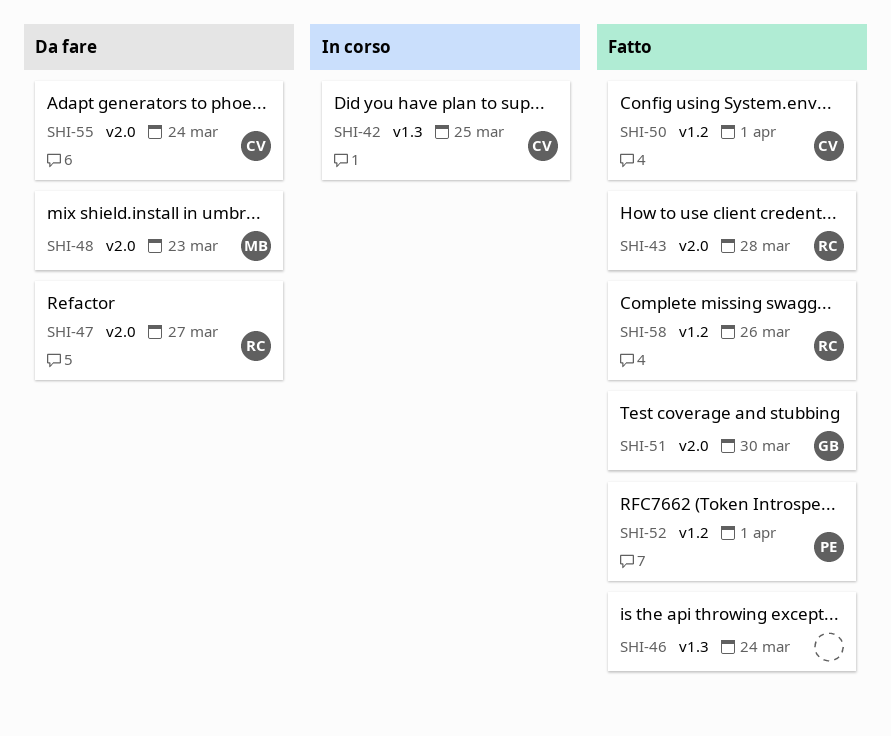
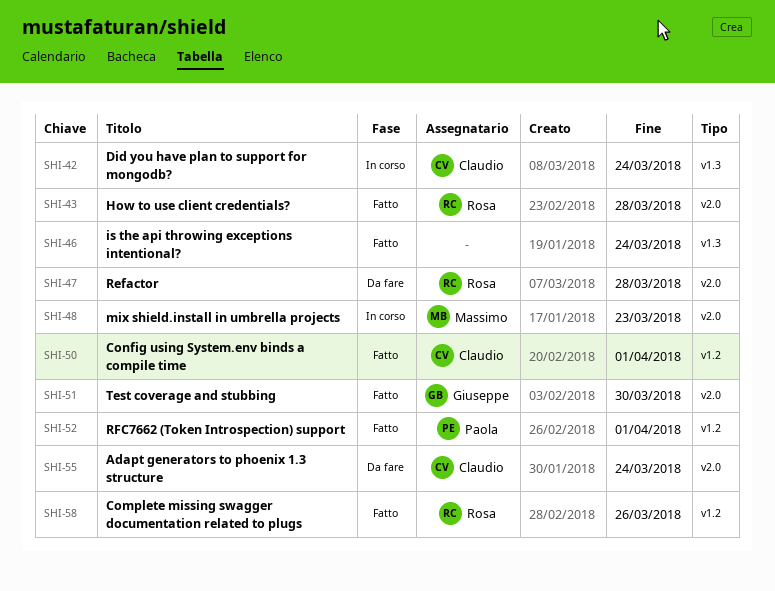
SHI-42, due: Mar 25 -> Mar 24
SHI-47, due: Mar 27 -> Mar 28
SHI-48, status: Da fare -> In corso

